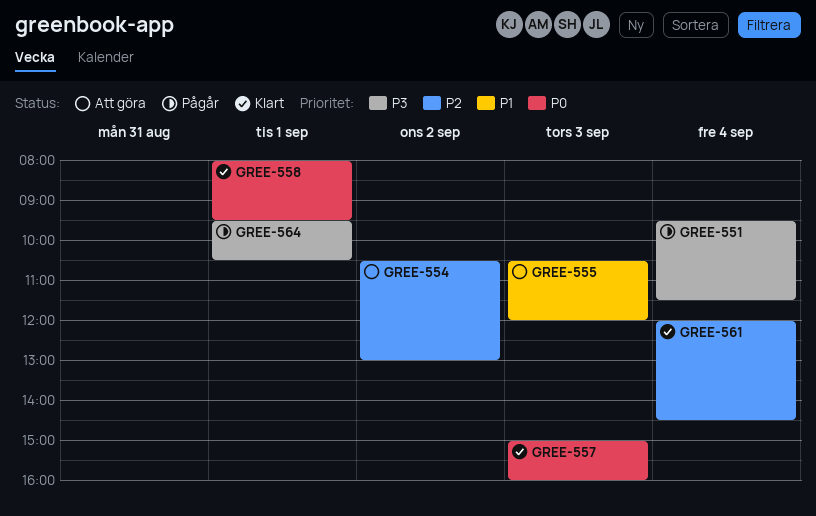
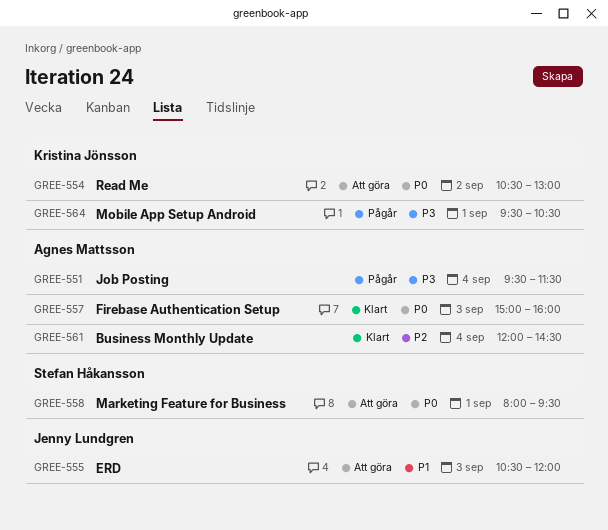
GREE-554, priority: P2 -> P0
GREE-558, status: Klart -> Att göra

